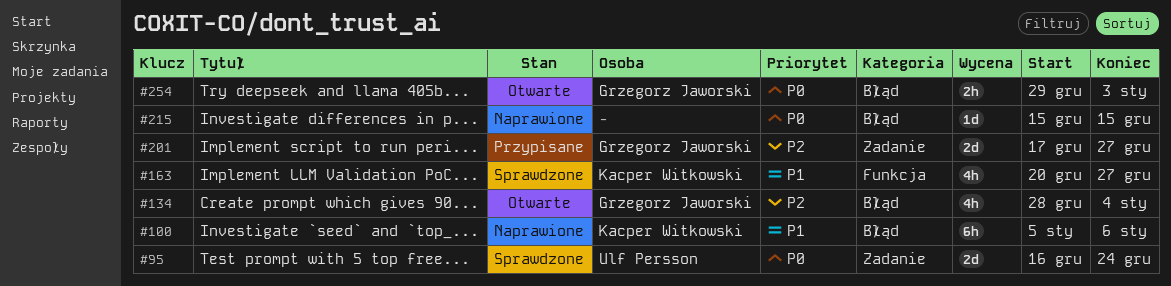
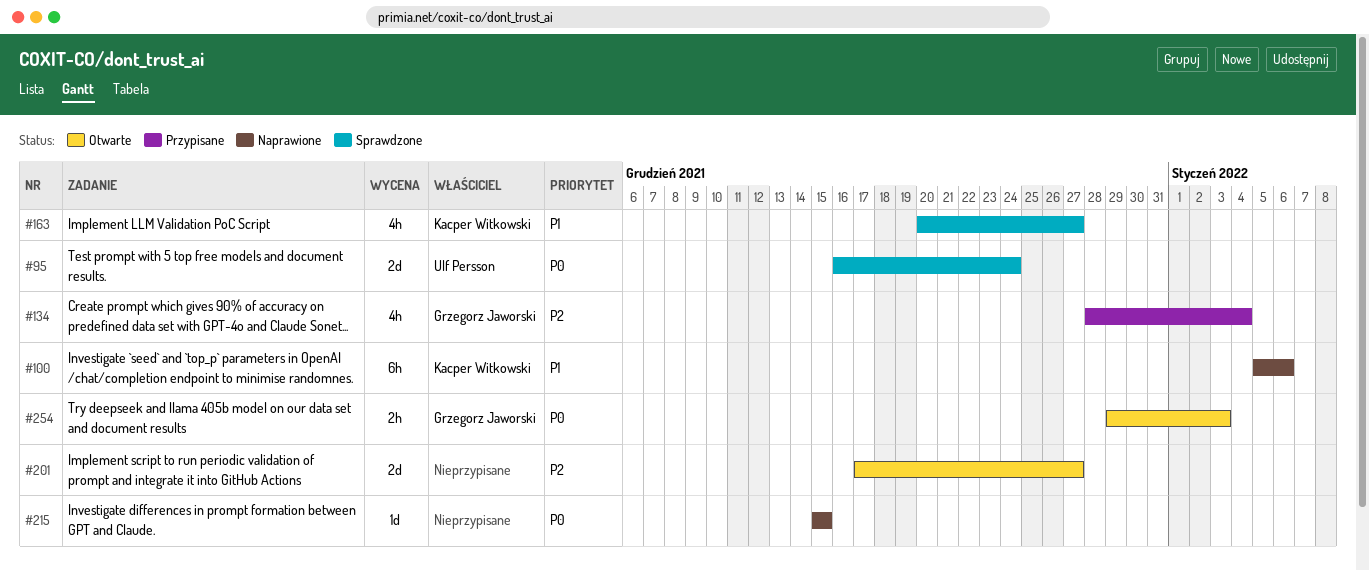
#134, status: Otwarte -> Przypisane
#201, status: Przypisane -> Otwarte
#201, owner: Grzegorz Jaworski -> none

